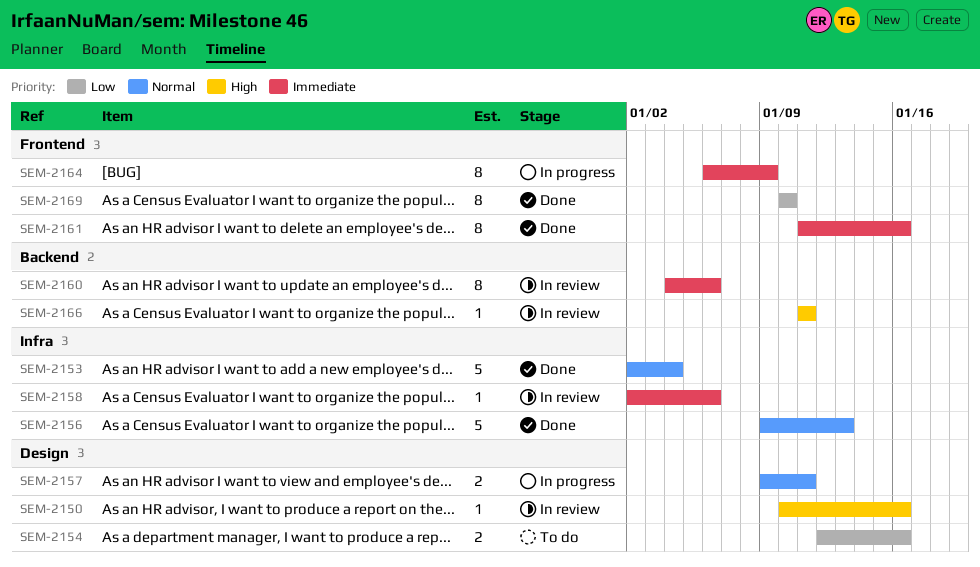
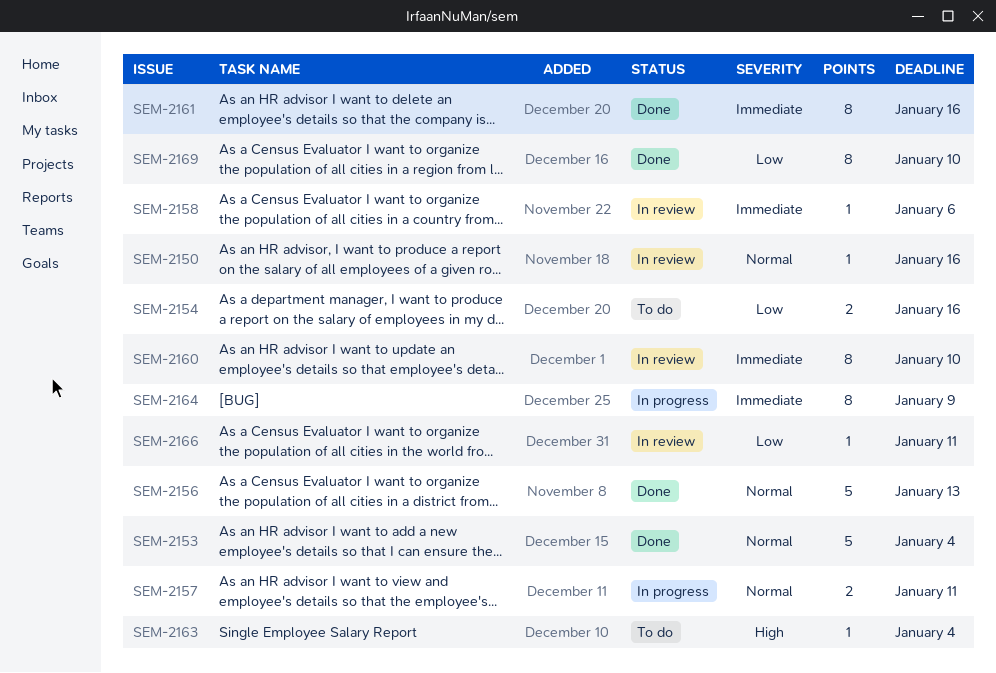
SEM-2150, priority: High -> Normal
SEM-2160, due: Jan 6 -> Jan 10
SEM-2163: none -> present
SEM-2166, priority: High -> Low

